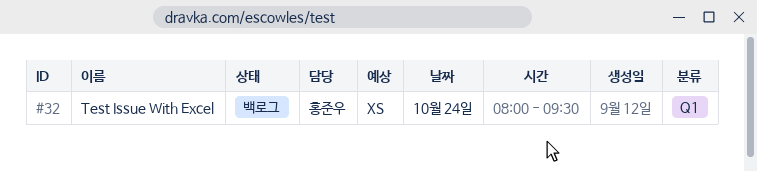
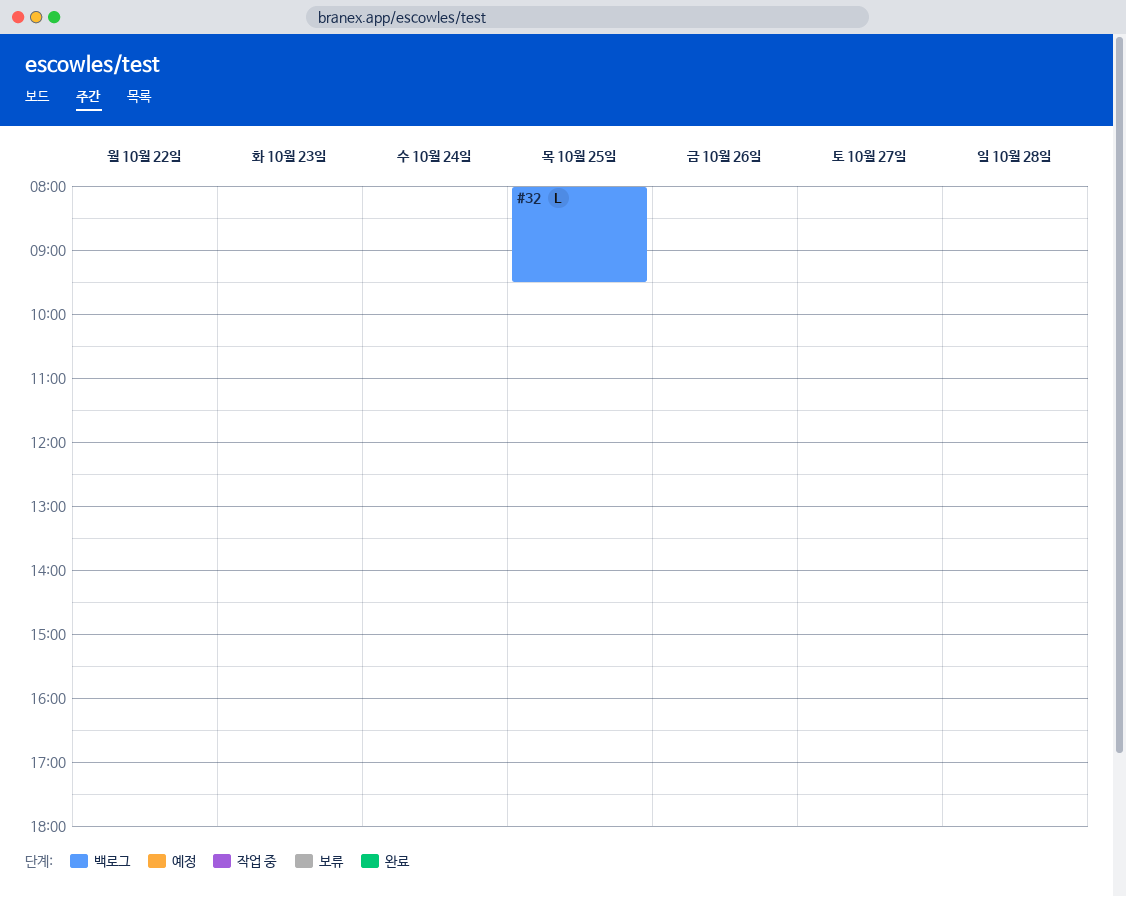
#32, estimate: XS -> L
#32, day: Oct 24 -> Oct 25

